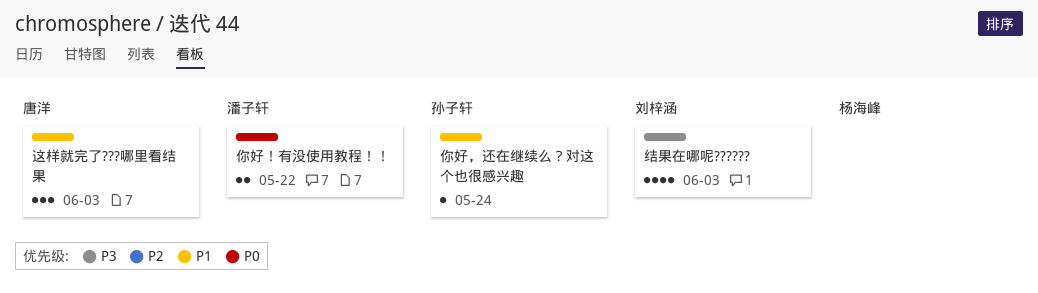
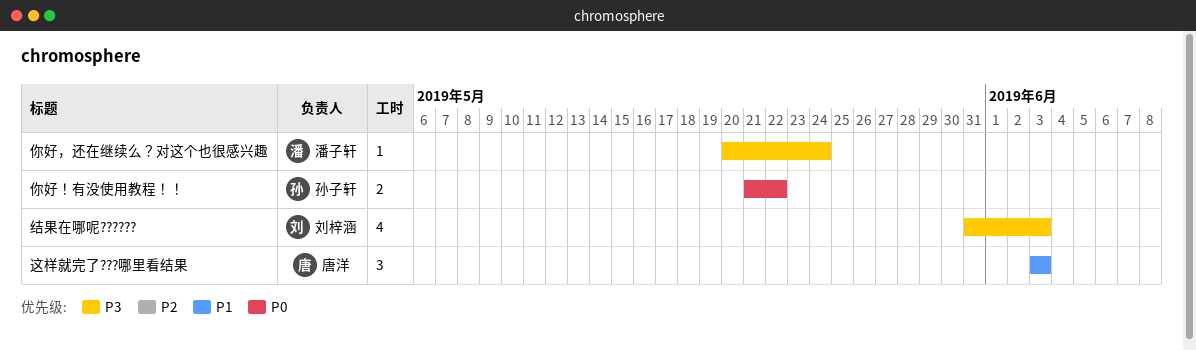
你好！有没使用教程！！, owner: 潘子轩 -> 孙子轩
你好，还在继续么？对这个也很感兴趣, owner: 孙子轩 -> 潘子轩
你好，还在继续么？对这个也很感兴趣, priority: P1 -> P3

